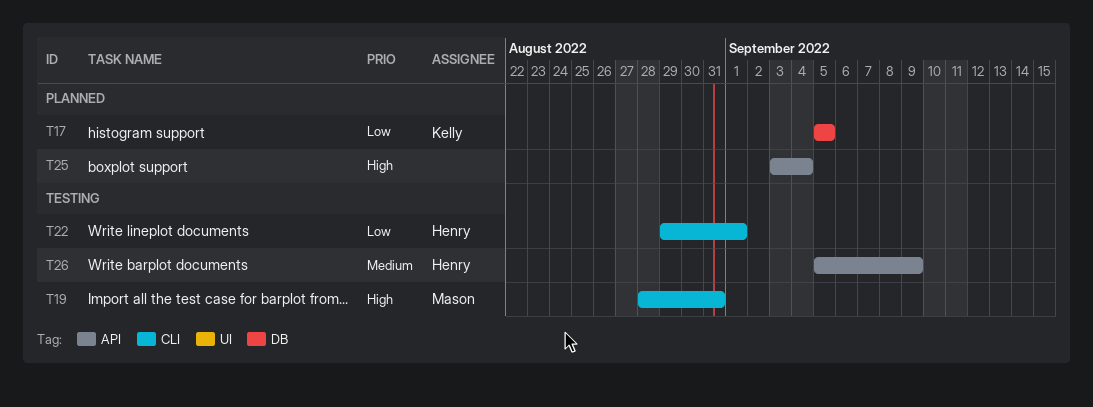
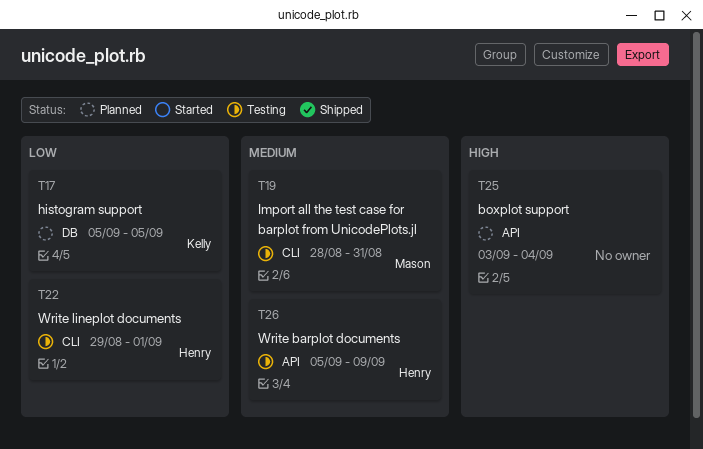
T19, priority: High -> Medium

